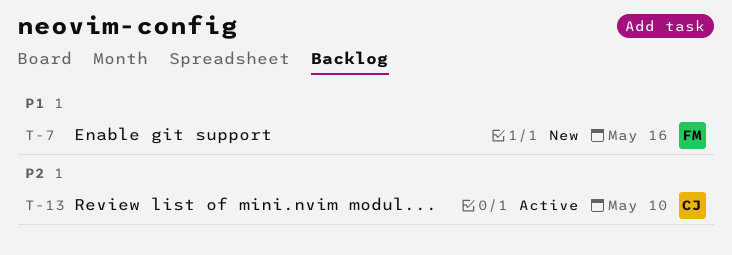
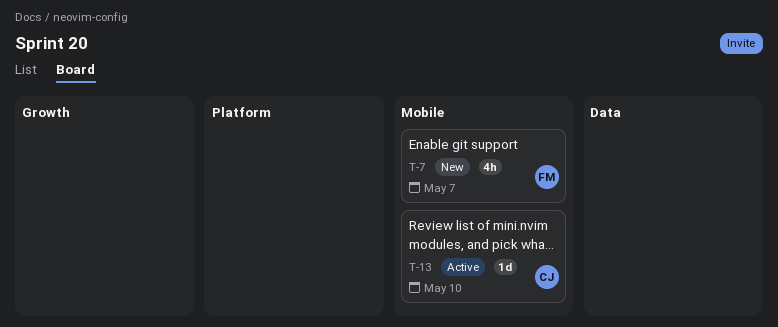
T-7, due: May 16 -> May 7

